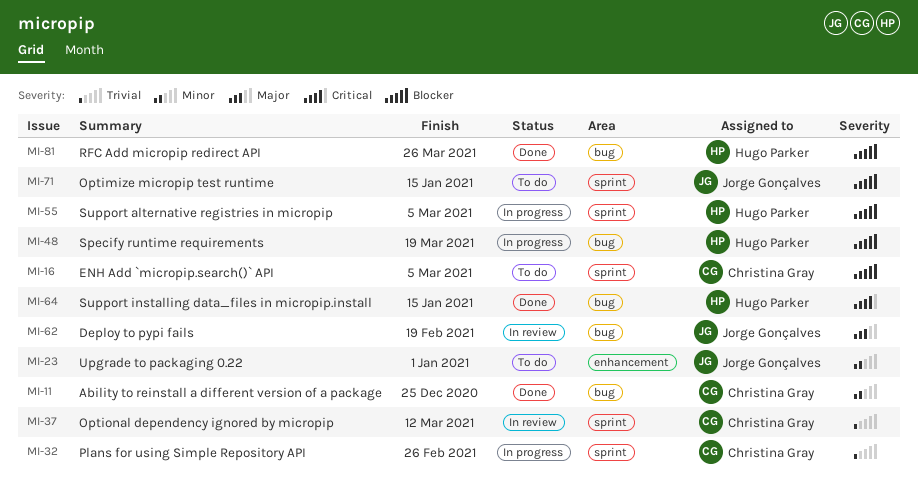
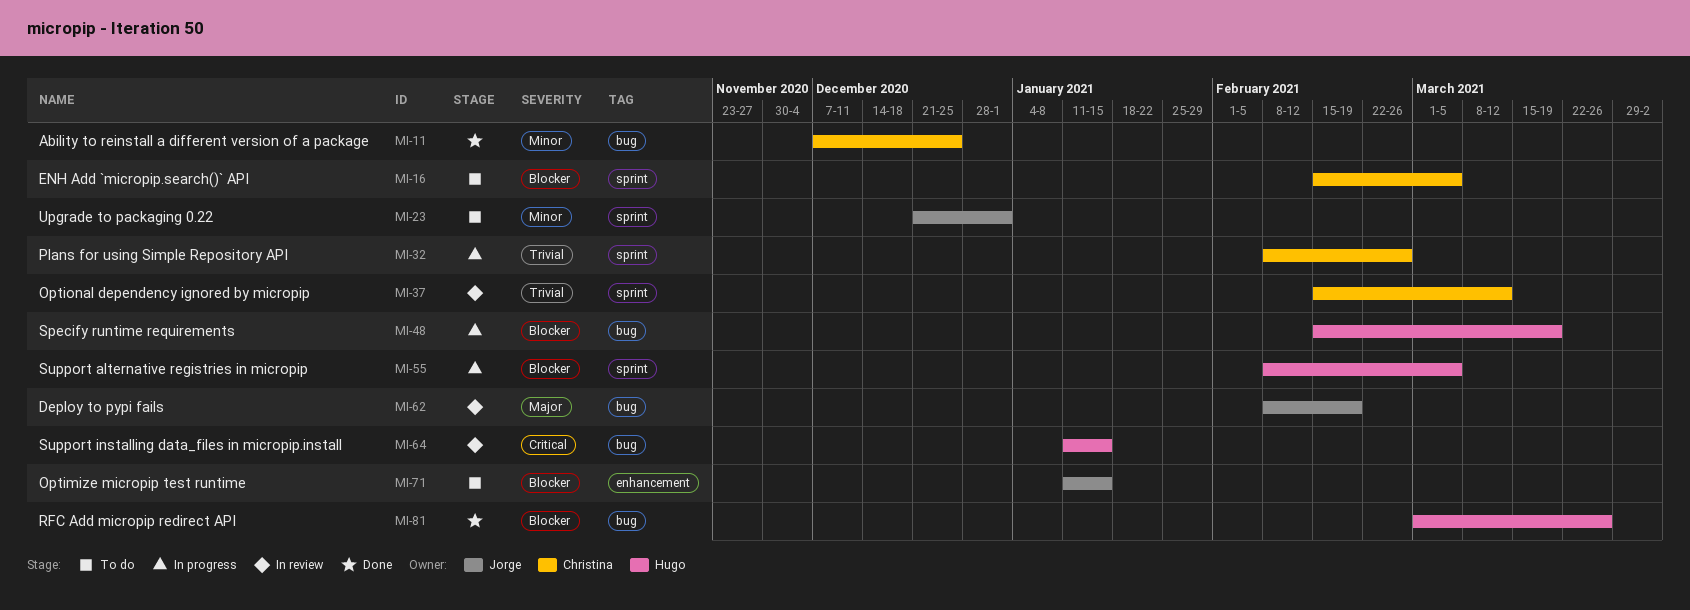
MI-23, label: enhancement -> sprint
MI-64, status: Done -> In review
MI-71, label: sprint -> enhancement

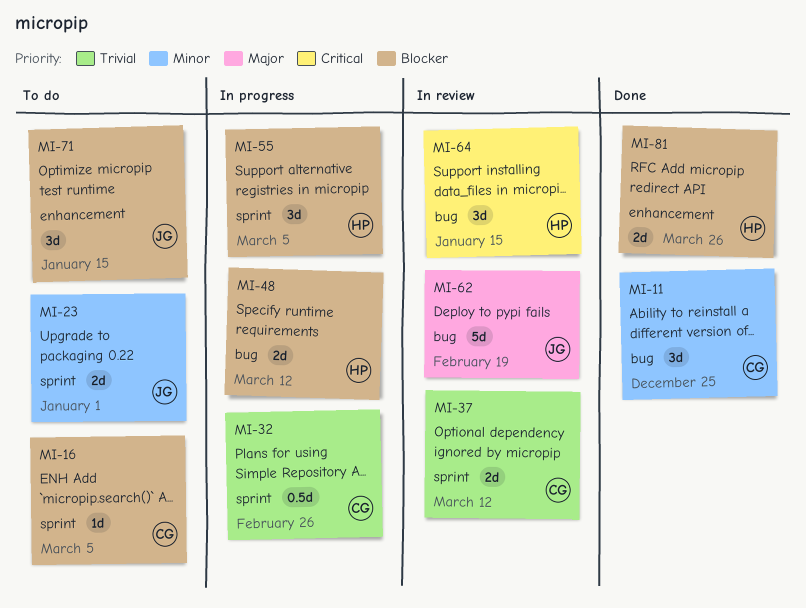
MI-48, due: Mar 19 -> Mar 12
MI-81, label: bug -> enhancement

